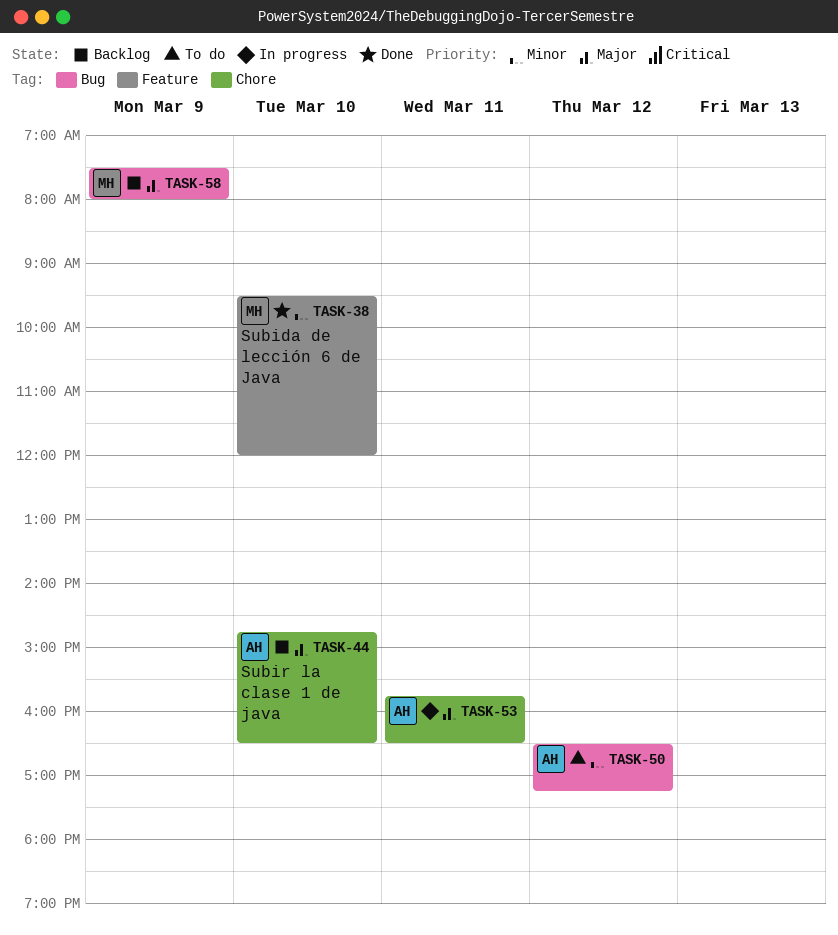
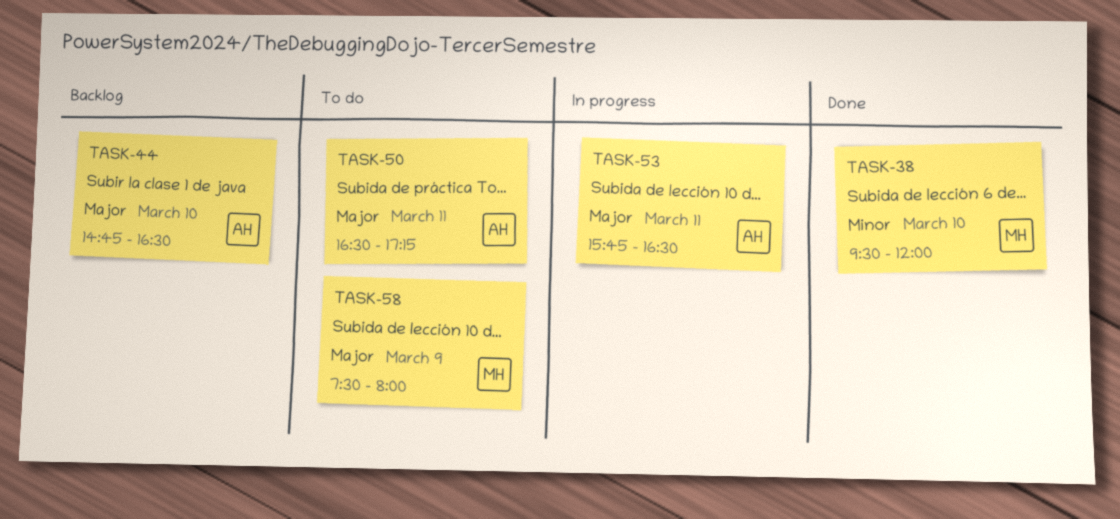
TASK-50, priority: Minor -> Major
TASK-50, day: Mar 12 -> Mar 11
TASK-58, status: Backlog -> To do

